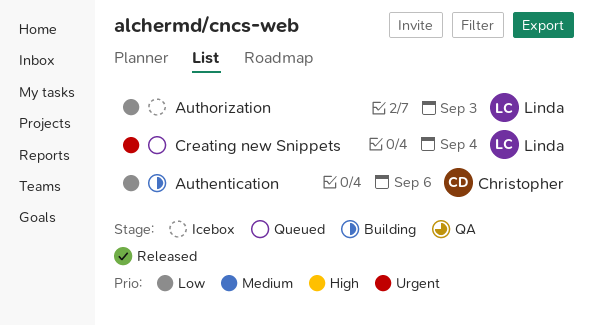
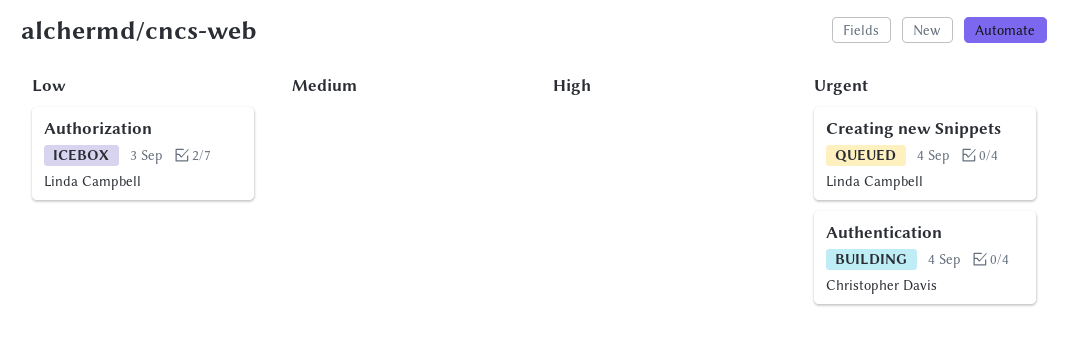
Authentication, priority: Low -> Urgent
Authentication, due: Sep 6 -> Sep 4

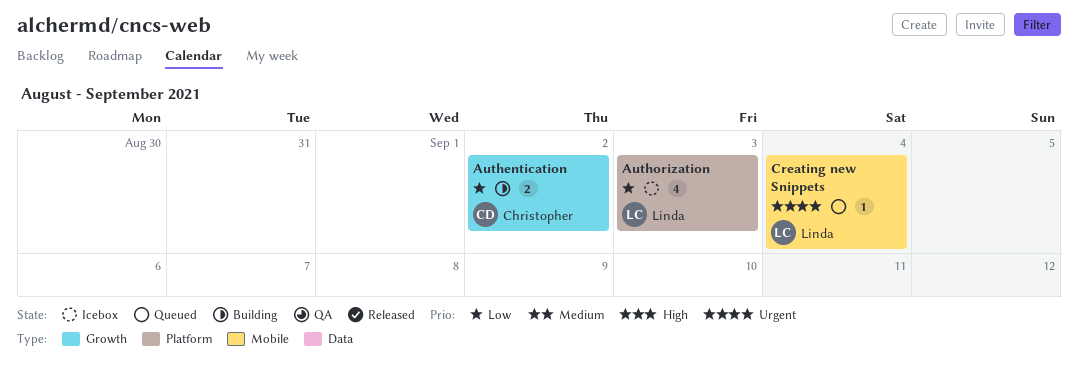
Authentication, priority: Urgent -> Low
Authentication, due: Sep 4 -> Sep 2

